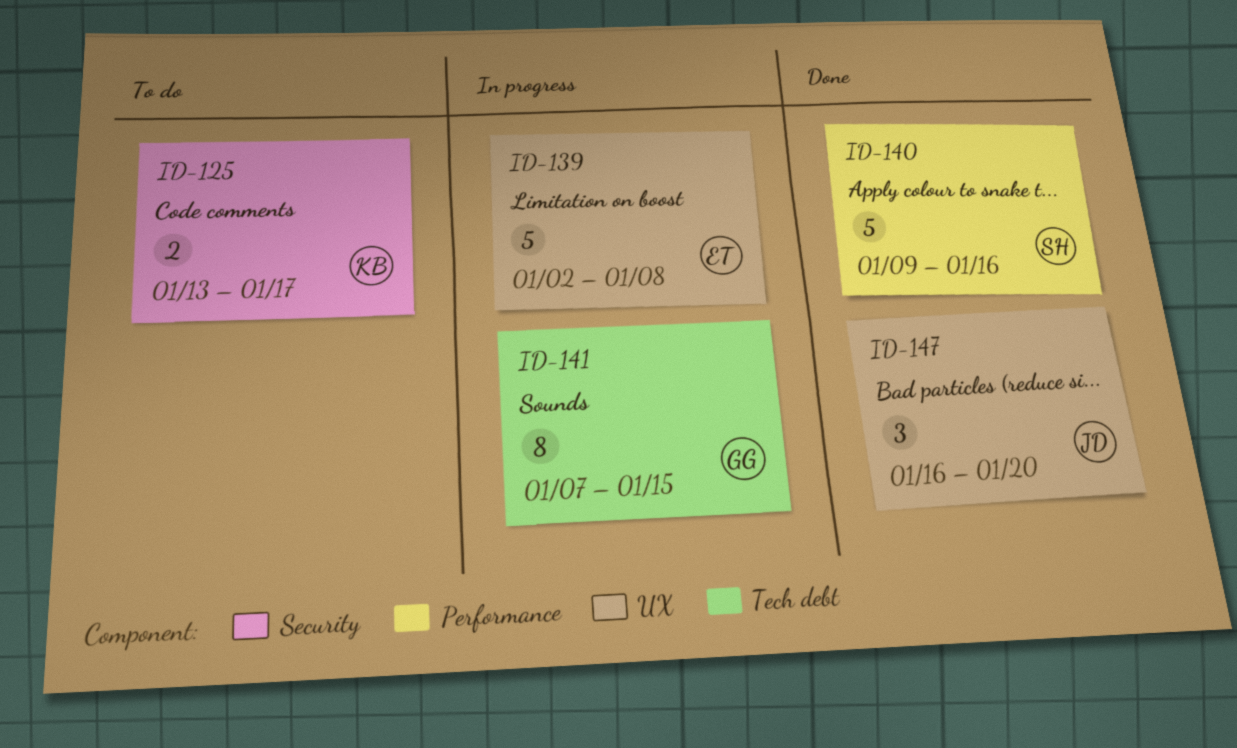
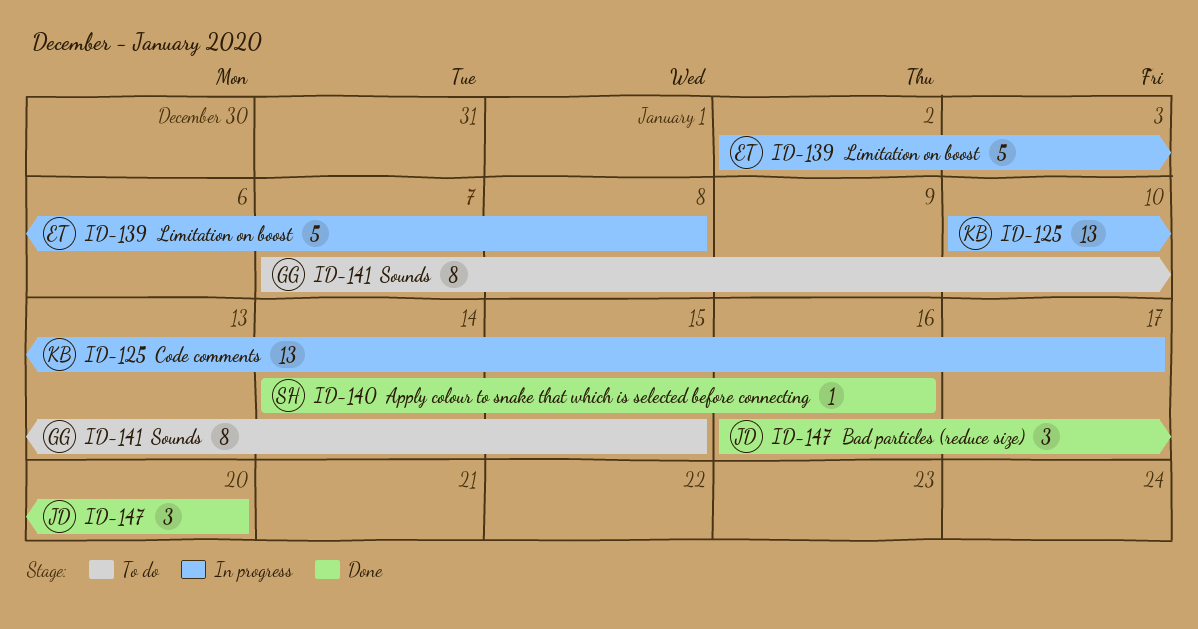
ID-125, status: To do -> In progress
ID-125, estimate: 2 -> 13
ID-125, start: Jan 13 -> Jan 10
ID-140, estimate: 5 -> 1
ID-140, start: Jan 9 -> Jan 14
ID-141, status: In progress -> To do

